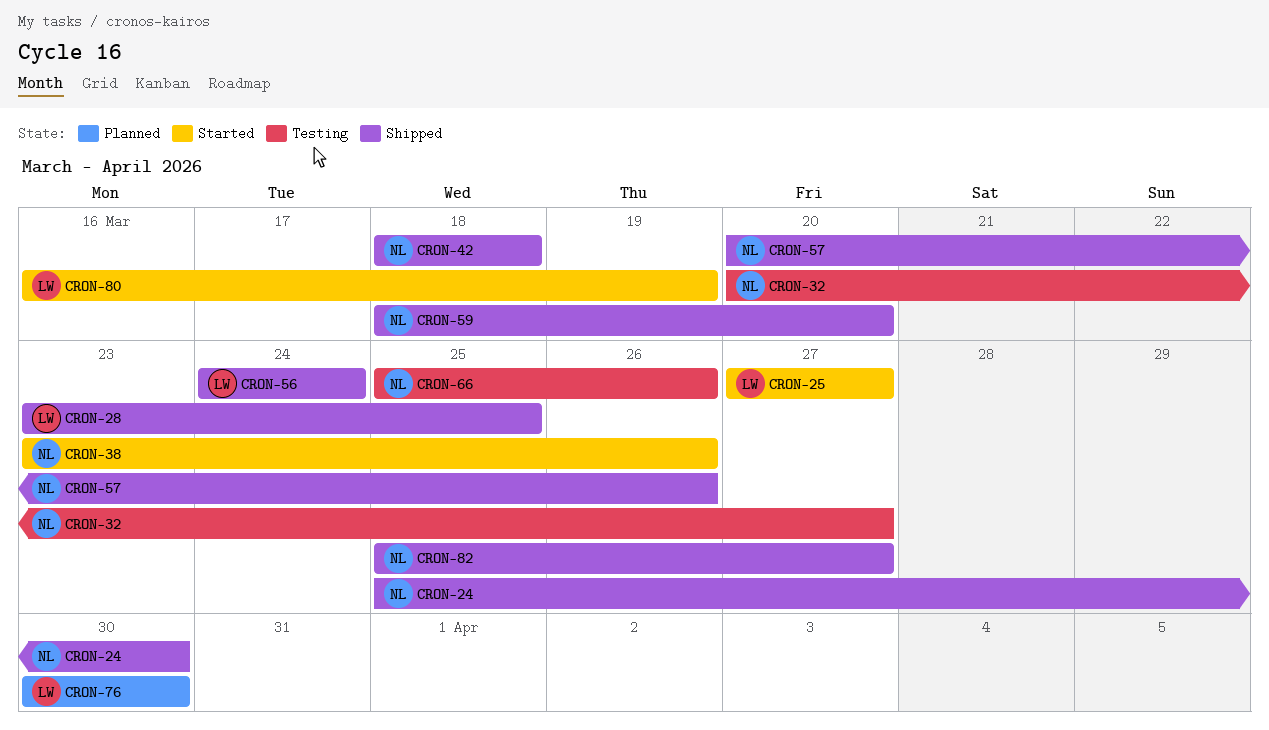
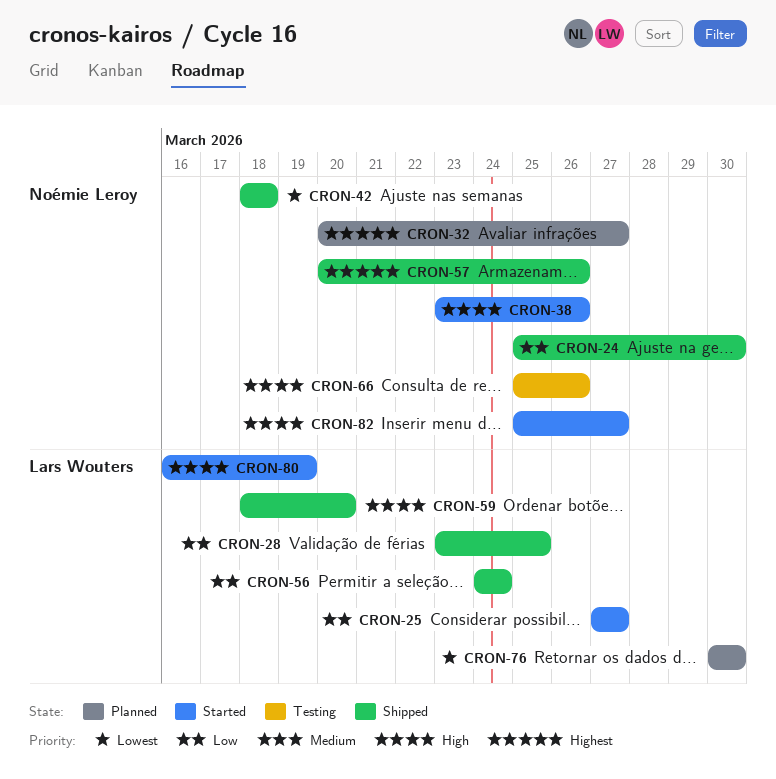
CRON-32, status: Testing -> Planned
CRON-59, owner: Noémie Leroy -> Lars Wouters
CRON-82, status: Shipped -> Started

